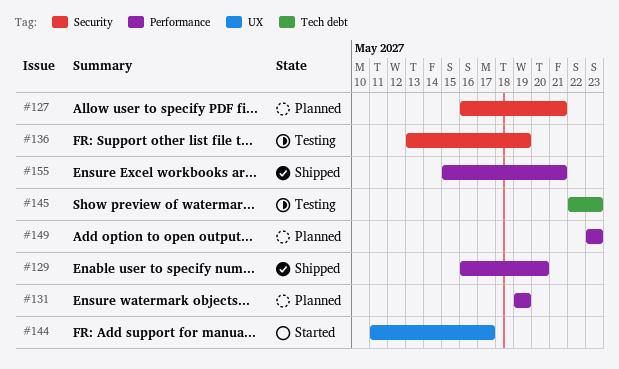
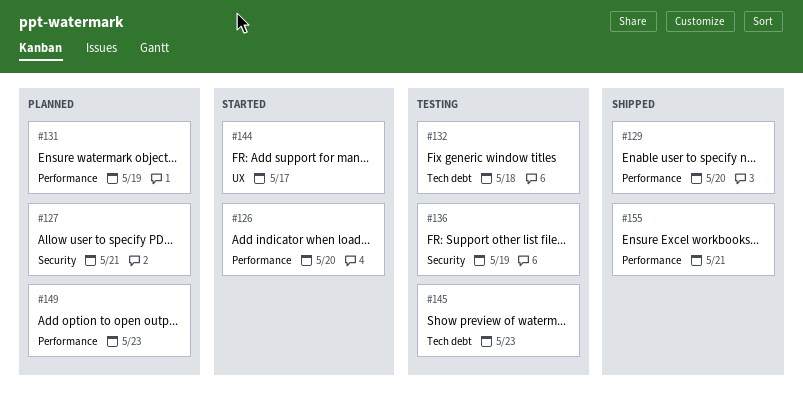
#126: none -> present
#132: none -> present

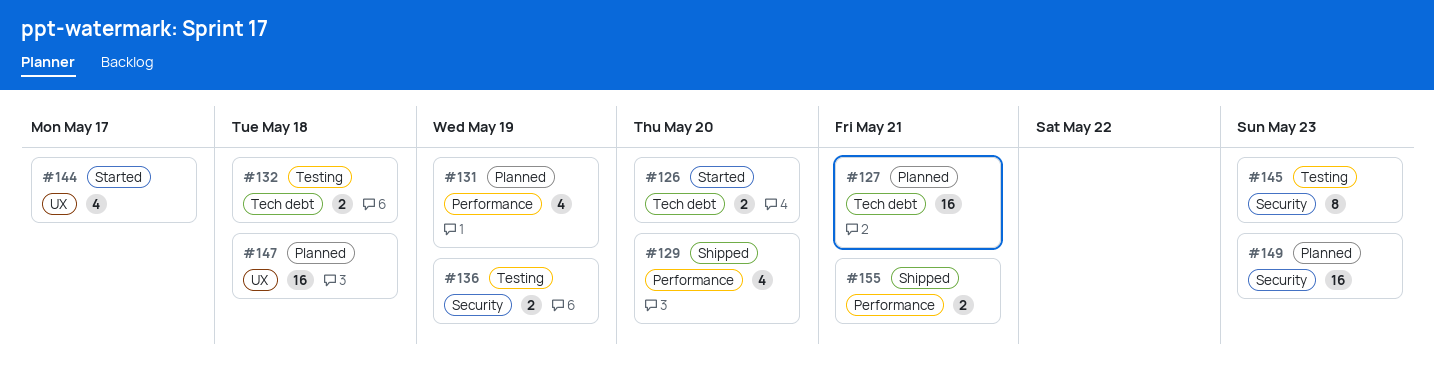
#126, label: Performance -> Tech debt
#127, label: Security -> Tech debt
#145, label: Tech debt -> Security
#147: none -> present
#149, label: Performance -> Security

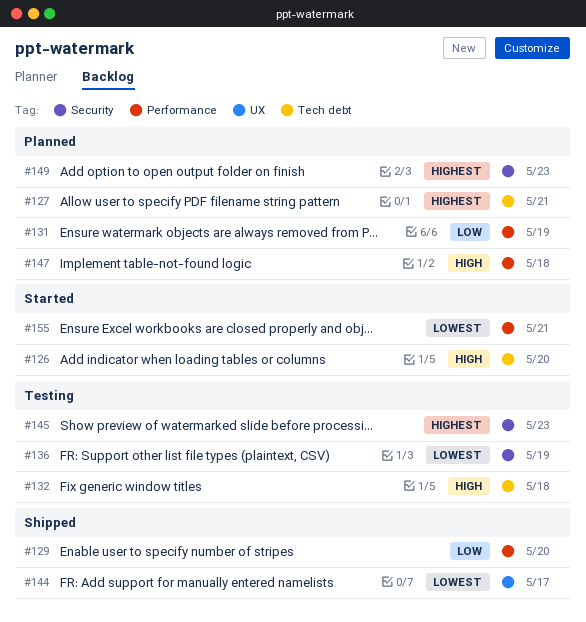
#144, status: Started -> Shipped
#147, label: UX -> Performance
#155, status: Shipped -> Started

